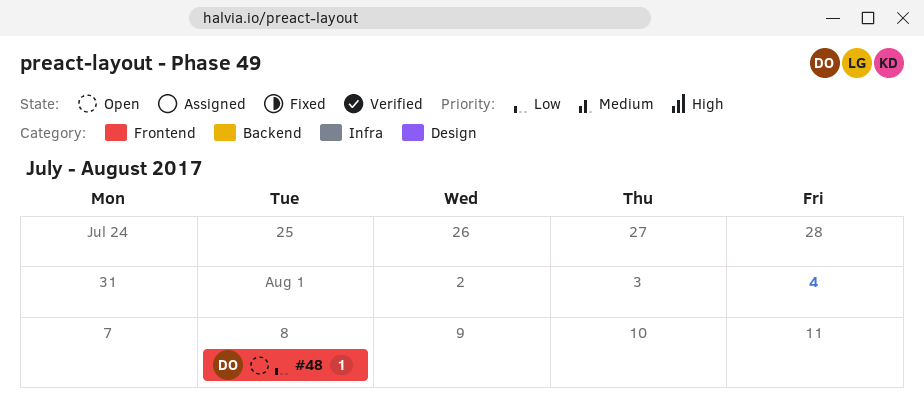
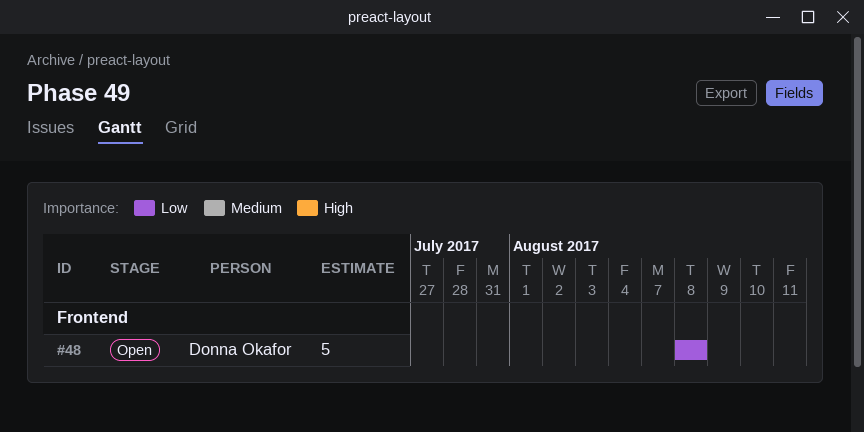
#48, estimate: 1 -> 5

